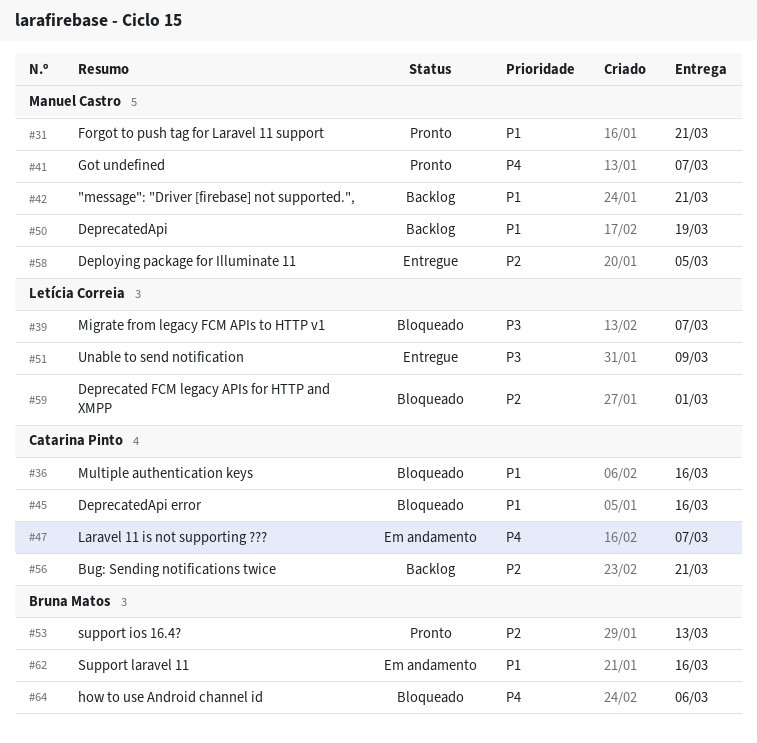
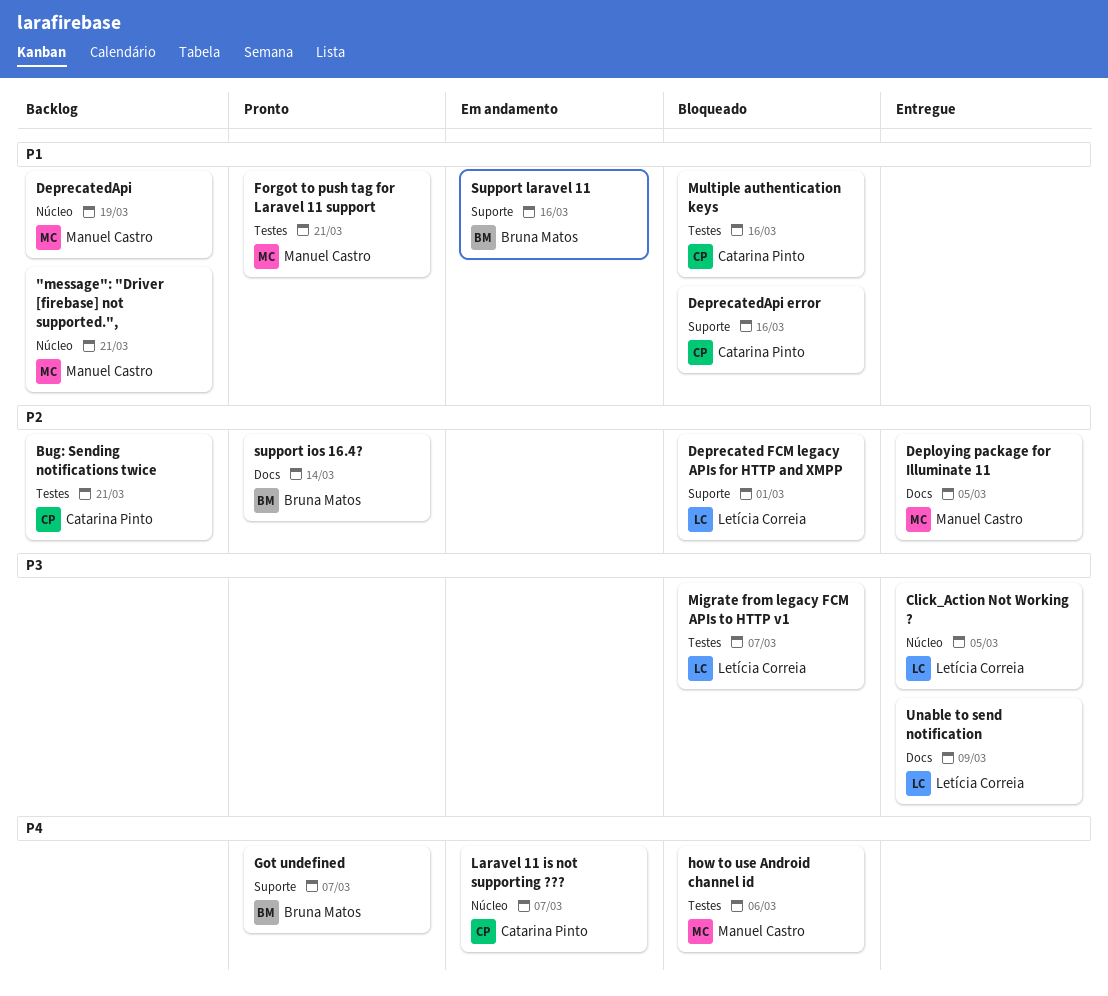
Click_Action Not Working ?: none -> present
Got undefined, owner: Manuel Castro -> Bruna Matos
how to use Android channel id, owner: Bruna Matos -> Manuel Castro
support ios 16.4?, due: Mar 13 -> Mar 14

